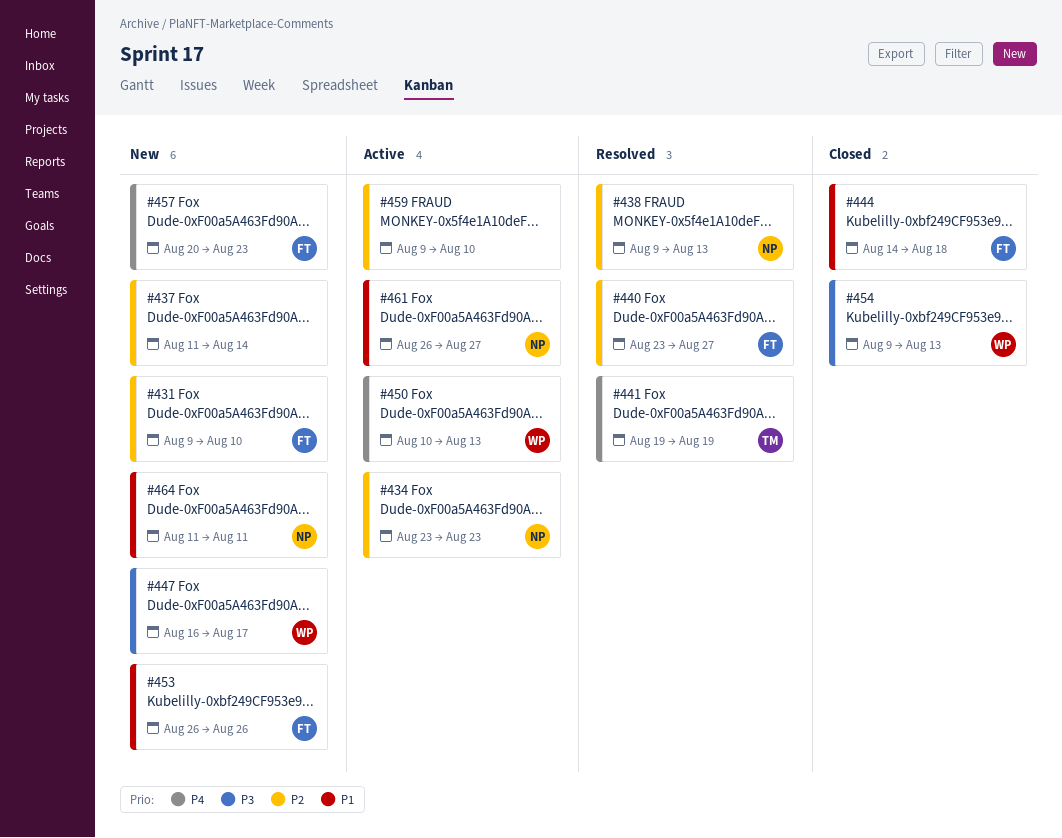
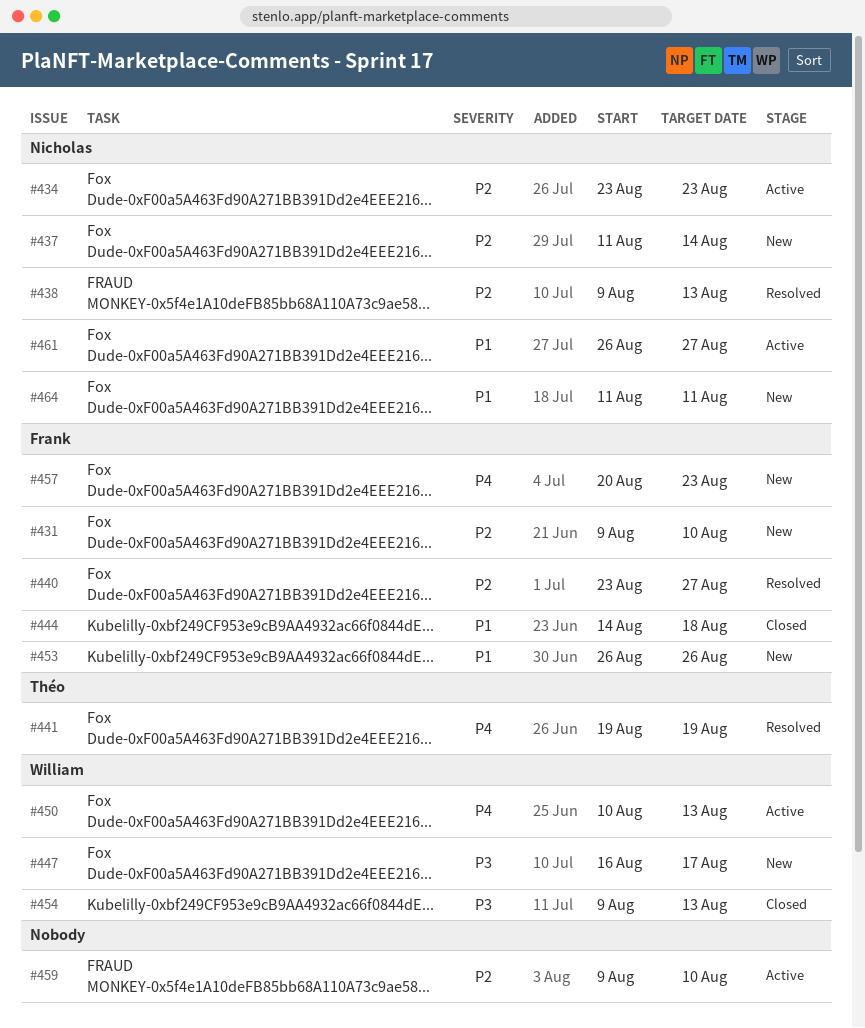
#437, owner: none -> Nicholas

